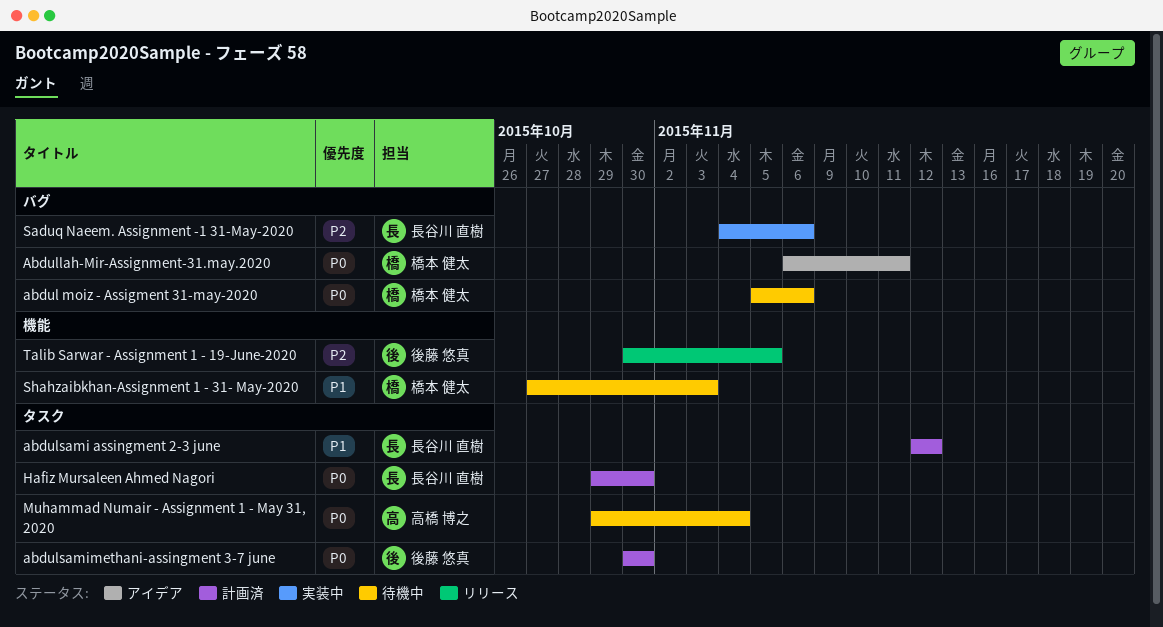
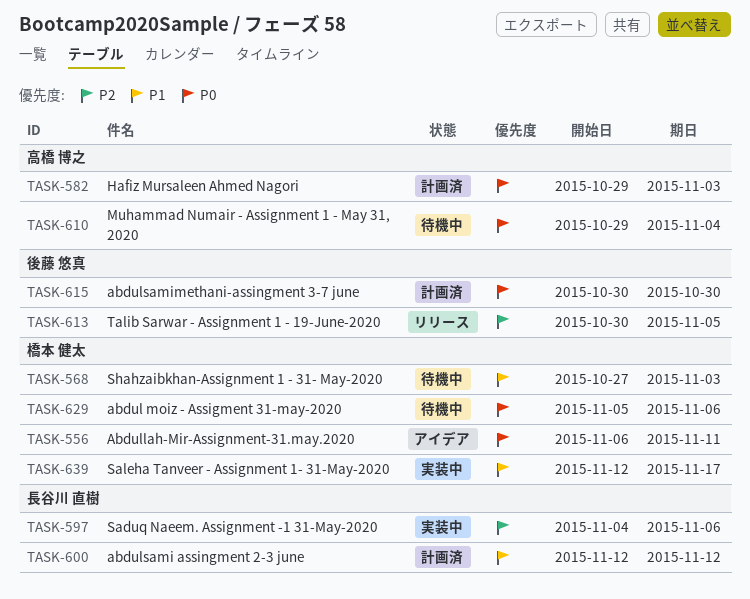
Hafiz Mursaleen Ahmed Nagori, owner: 長谷川 直樹 -> 高橋 博之
Hafiz Mursaleen Ahmed Nagori, due: Oct 30 -> Nov 3
Saleha Tanveer - Assignment 1- 31-May-2020: none -> present

